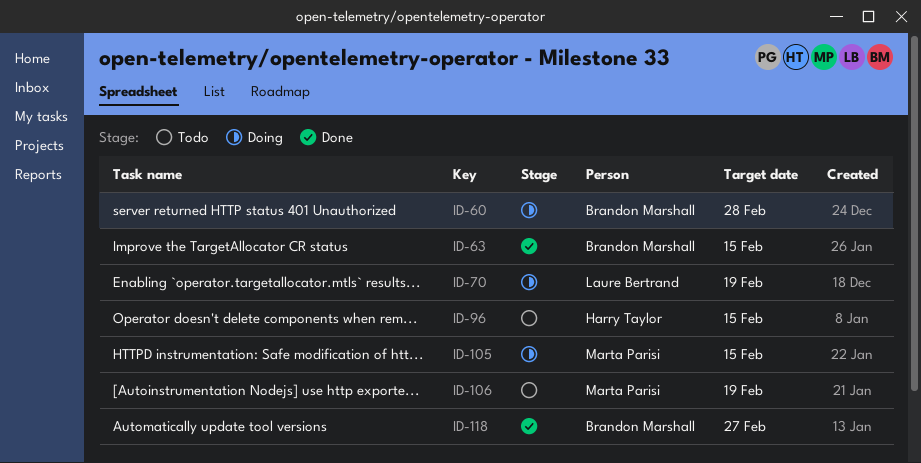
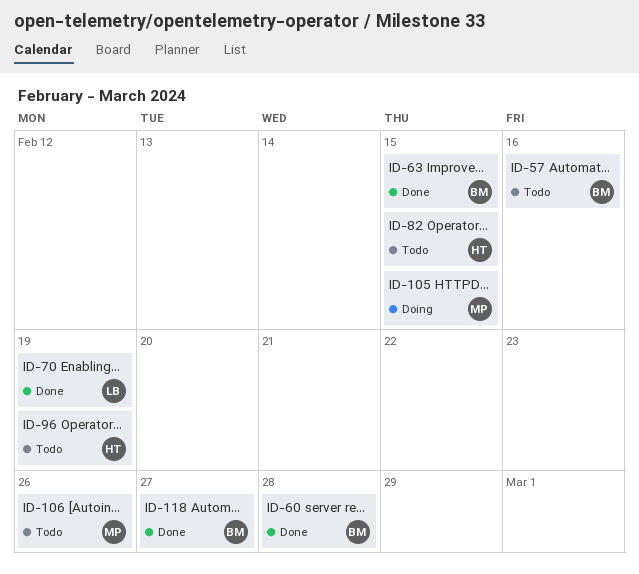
ID-57: none -> present
ID-60, status: Doing -> Done
ID-70, status: Doing -> Done
ID-82: none -> present
ID-96, due: Feb 15 -> Feb 19
ID-106, due: Feb 19 -> Feb 26

